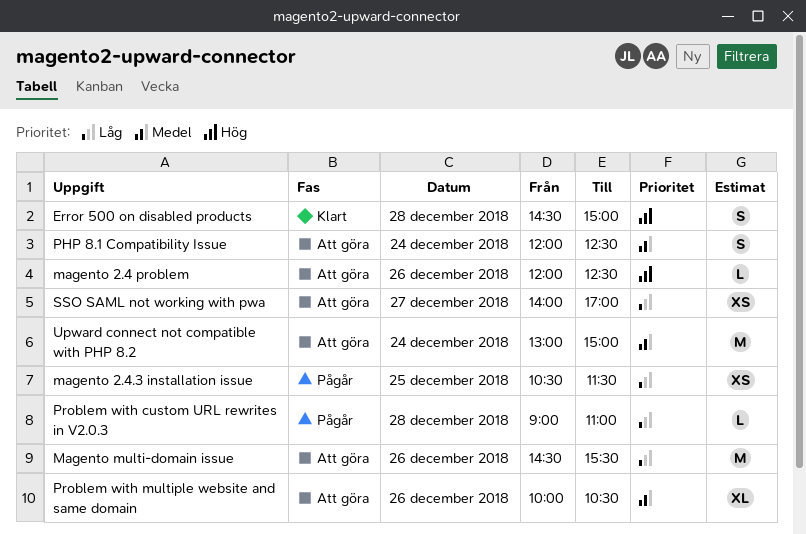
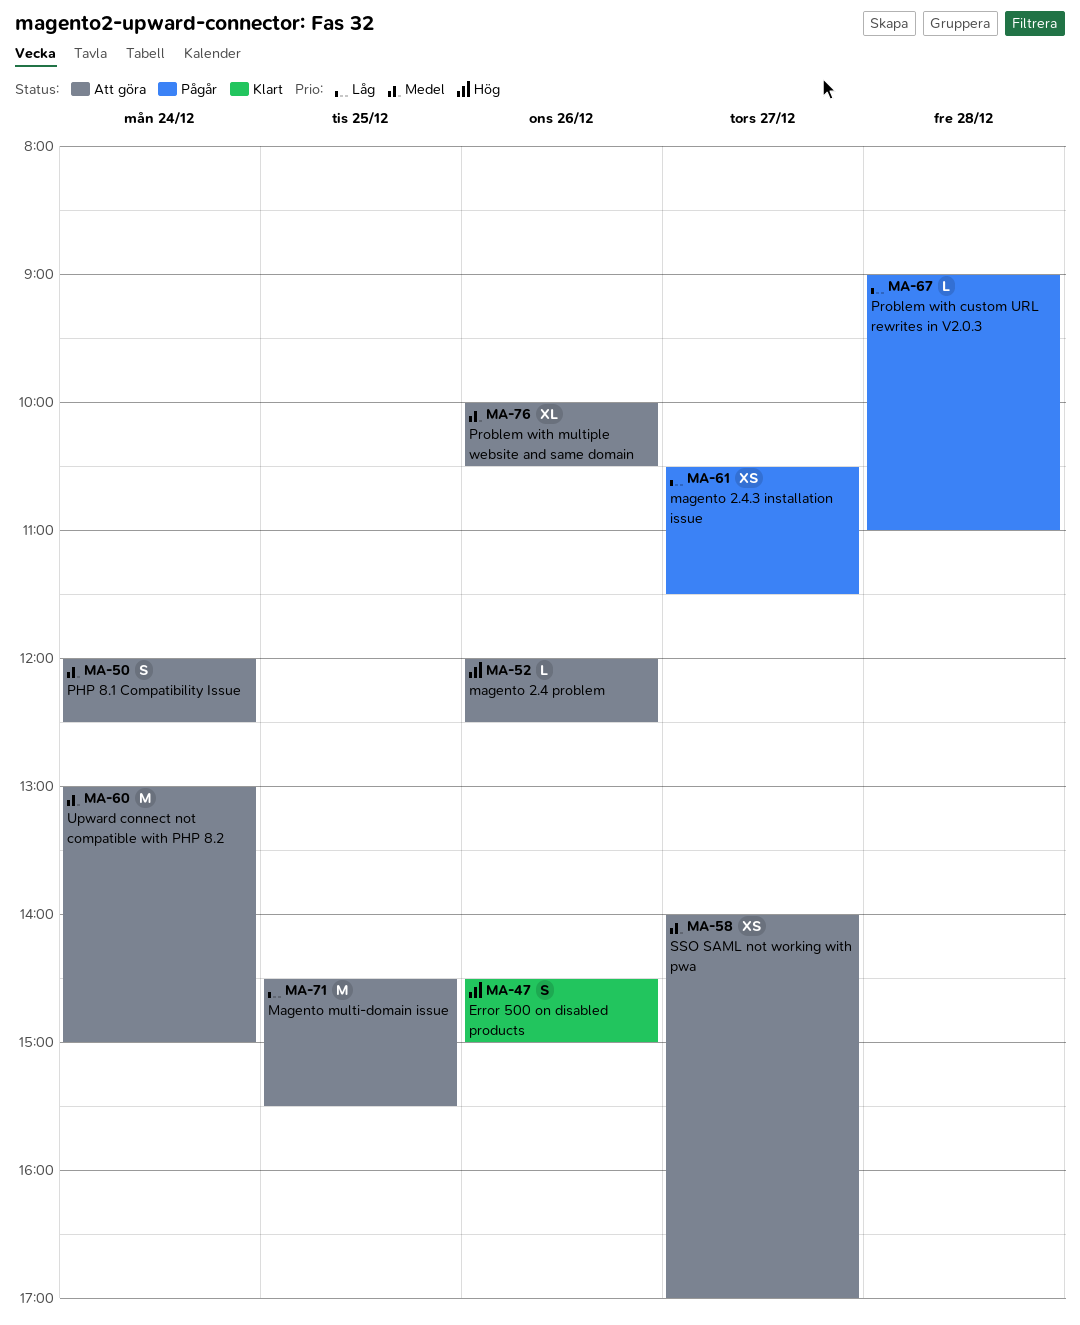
Error 500 on disabled products, day: Dec 28 -> Dec 26
magento 2.4.3 installation issue, day: Dec 25 -> Dec 27
Magento multi-domain issue, day: Dec 26 -> Dec 25
SSO SAML not working with pwa, priority: Låg -> Medel

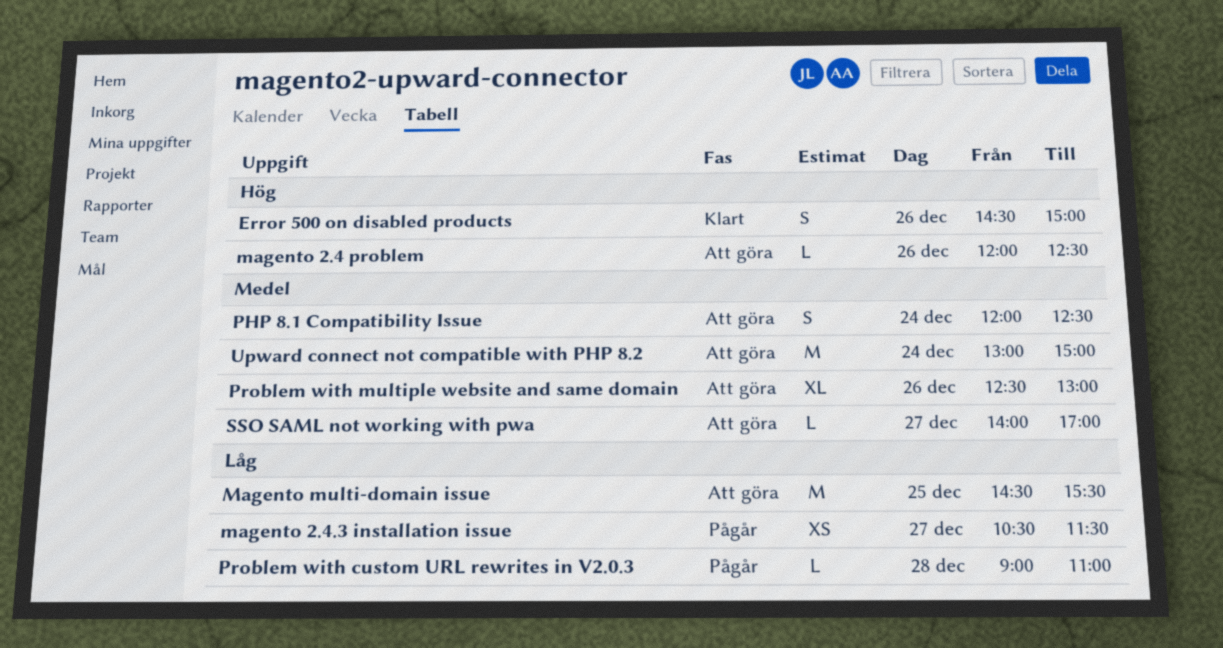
Problem with multiple website and same domain, begins: 10:00 -> 12:30
Problem with multiple website and same domain, ends: 10:30 -> 13:00
SSO SAML not working with pwa, estimate: XS -> L

